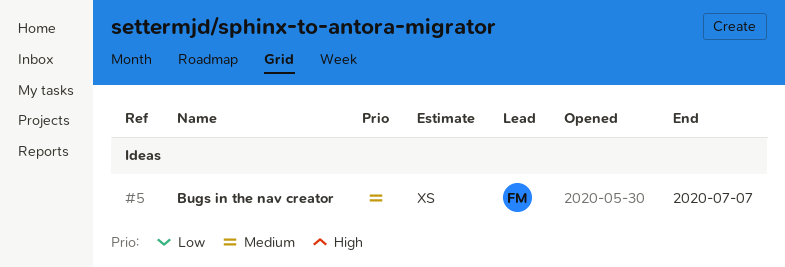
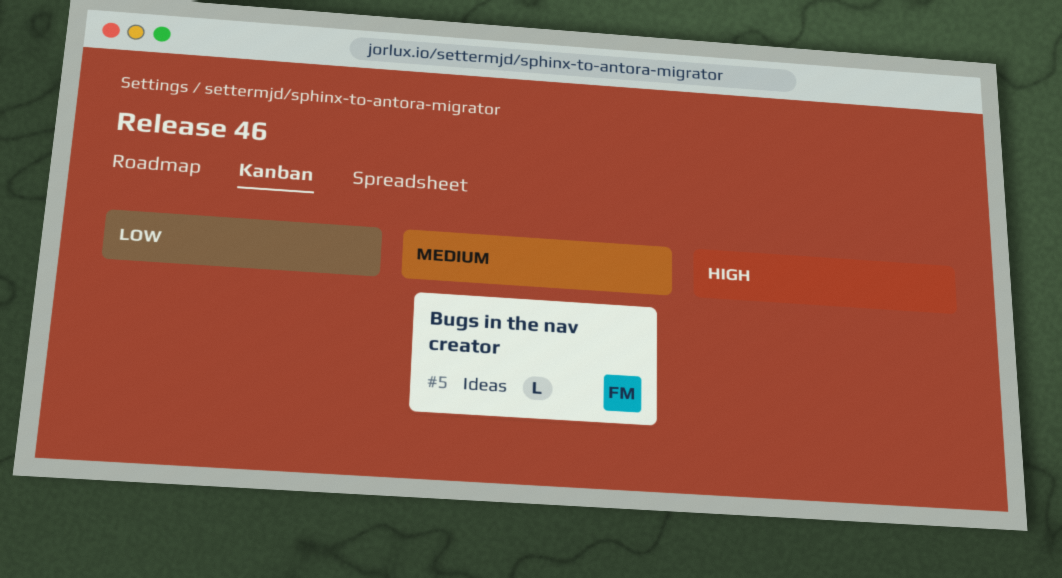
#5, estimate: XS -> L

